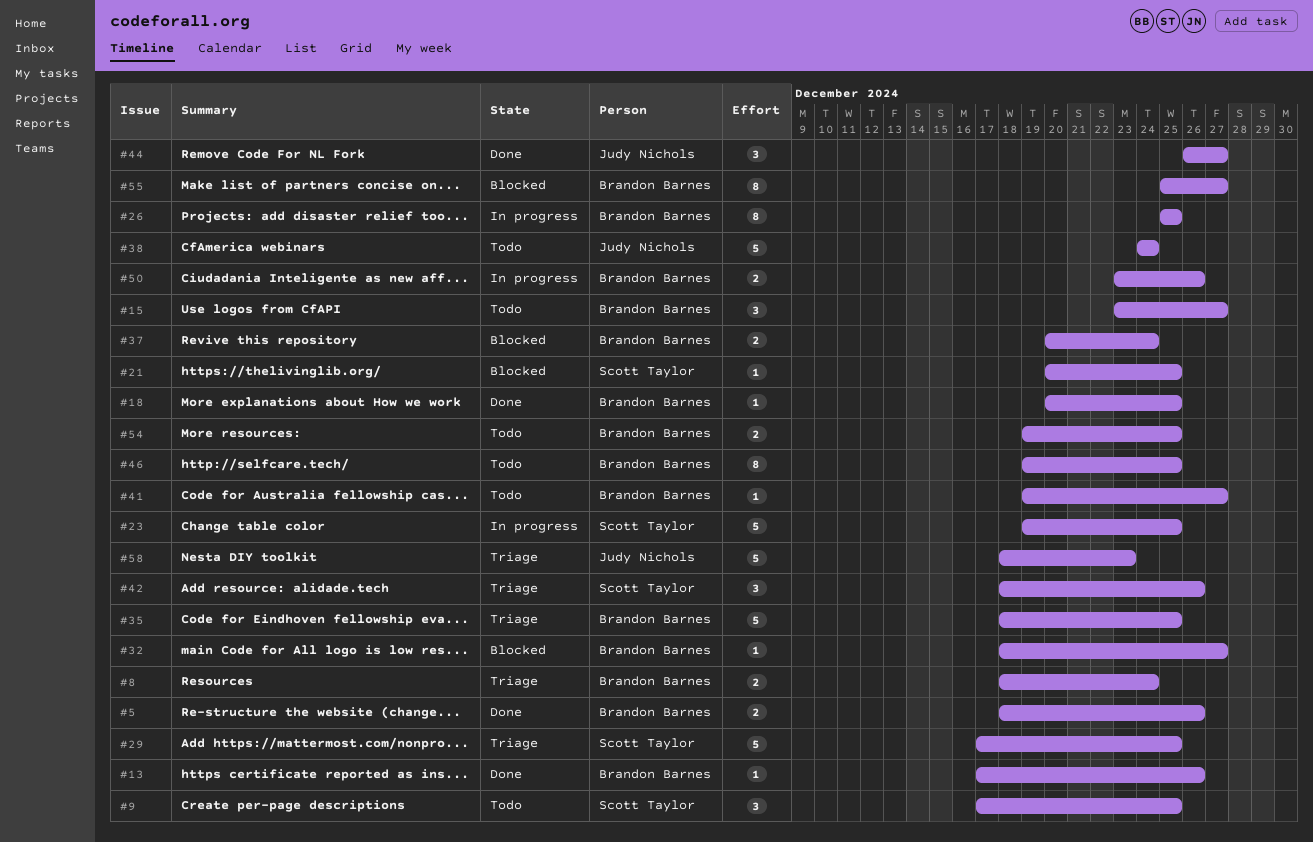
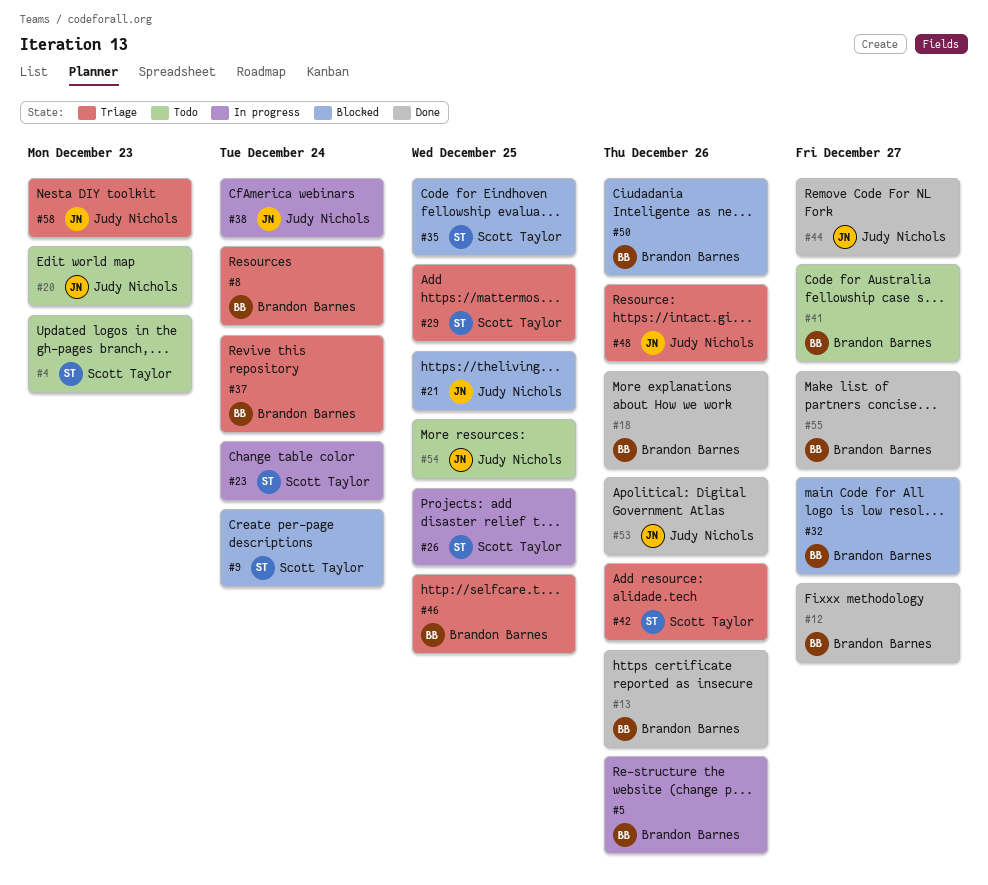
#4: none -> present
#5, status: Done -> In progress
#9, status: Todo -> Blocked
#9, due: Dec 25 -> Dec 24
#12: none -> present
#15: present -> none
#18, due: Dec 25 -> Dec 26
#20: none -> present
#21, owner: Scott Taylor -> Judy Nichols
#23, due: Dec 25 -> Dec 24
#26, owner: Brandon Barnes -> Scott Taylor
#35, status: Triage -> Blocked
#35, owner: Brandon Barnes -> Scott Taylor
#37, status: Blocked -> Triage
#38, status: Todo -> In progress
#46, status: Todo -> Triage
#48: none -> present
#50, status: In progress -> Blocked
#53: none -> present
#54, owner: Brandon Barnes -> Judy Nichols
#55, status: Blocked -> Done

